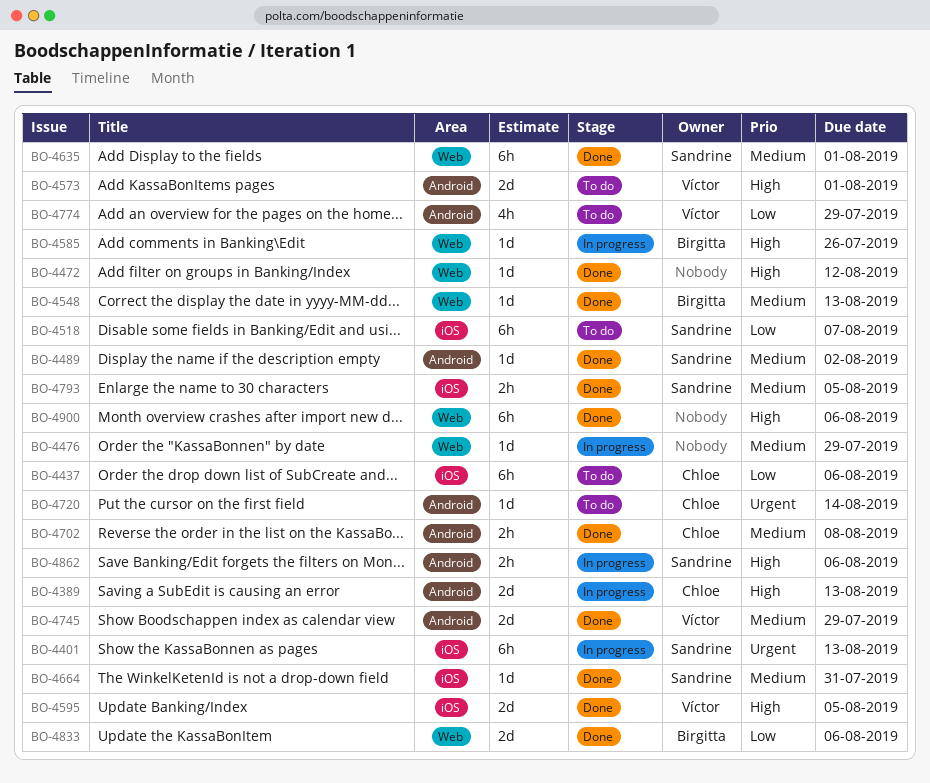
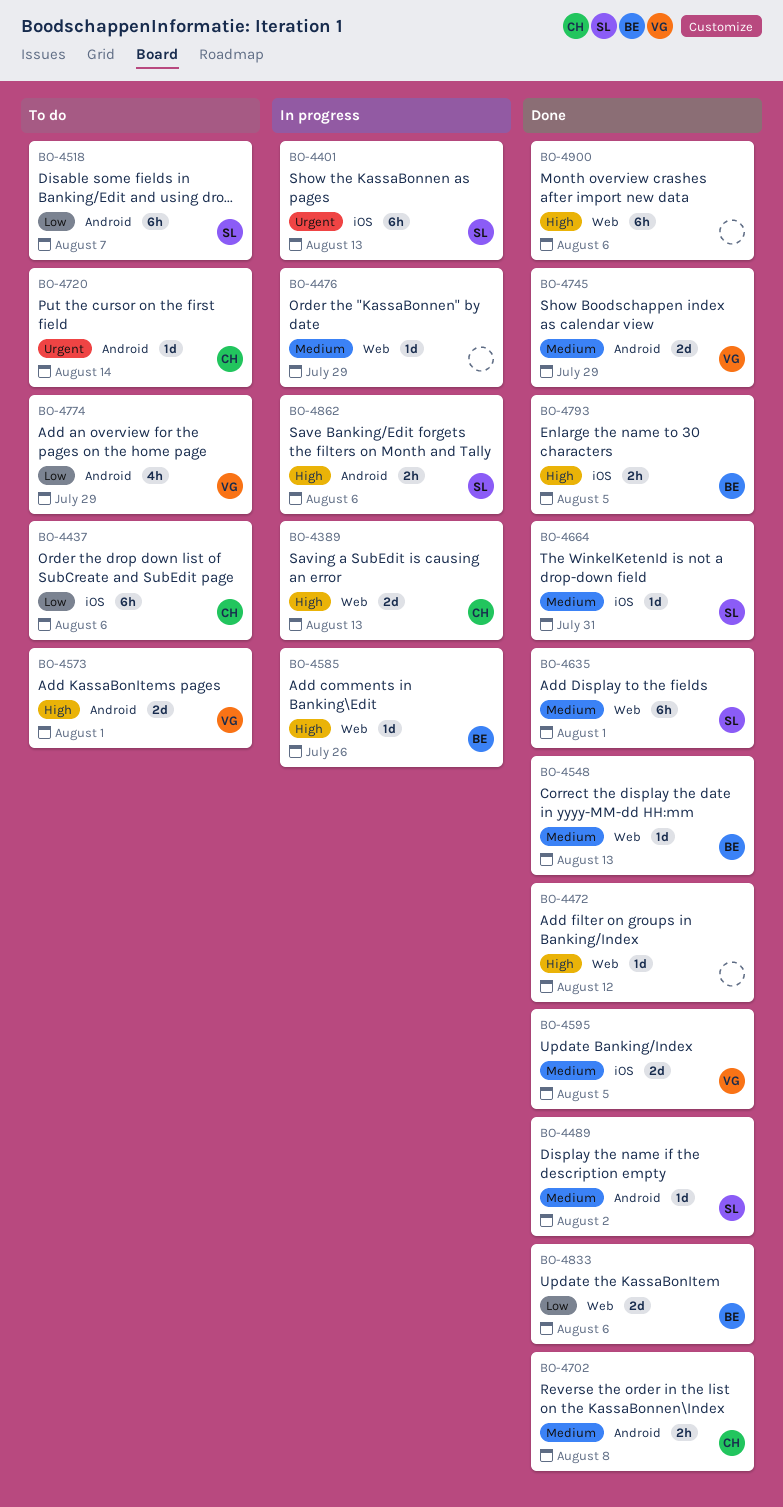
BO-4389, label: Android -> Web
BO-4518, label: iOS -> Android
BO-4595, priority: High -> Medium
BO-4793, owner: Sandrine -> Birgitta
BO-4793, priority: Medium -> High

